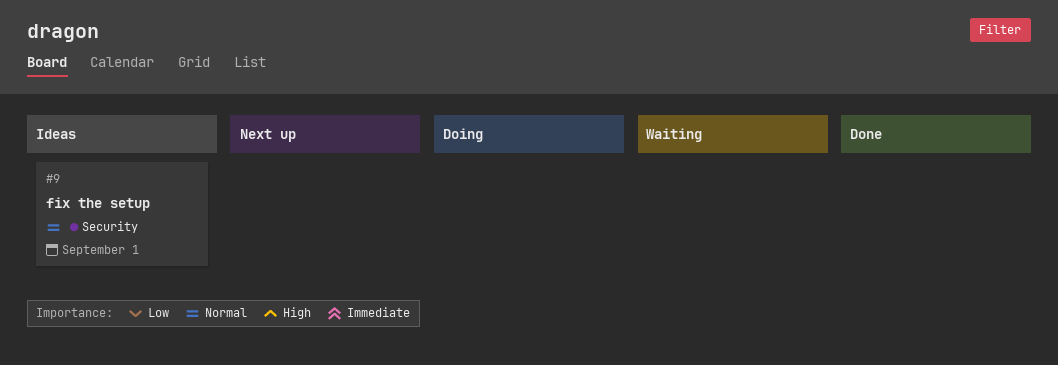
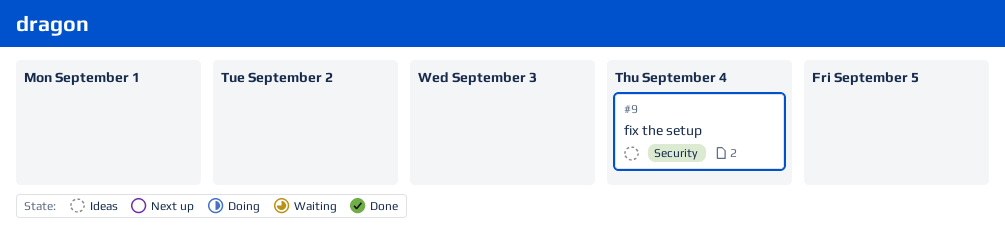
#9, due: Sep 1 -> Sep 4

